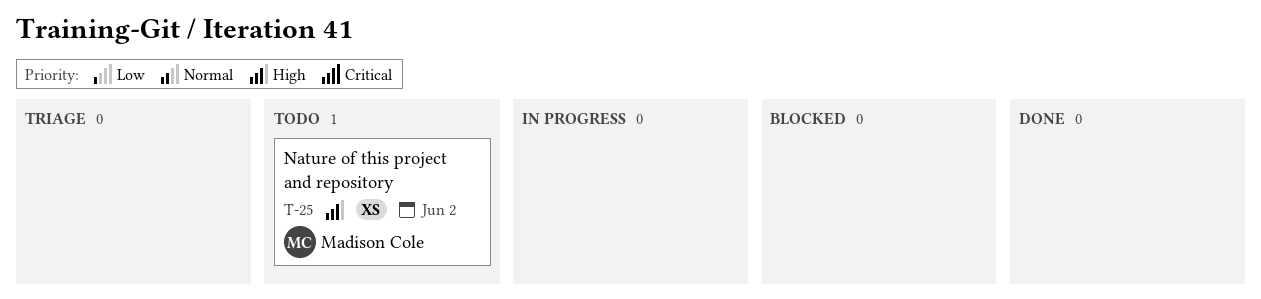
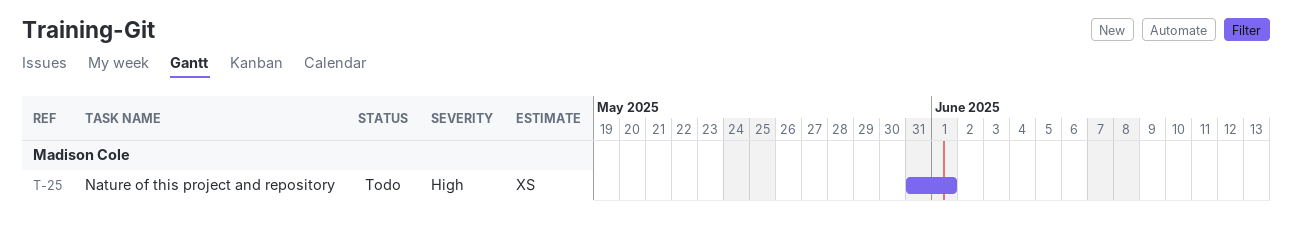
T-25, due: Jun 2 -> Jun 1

